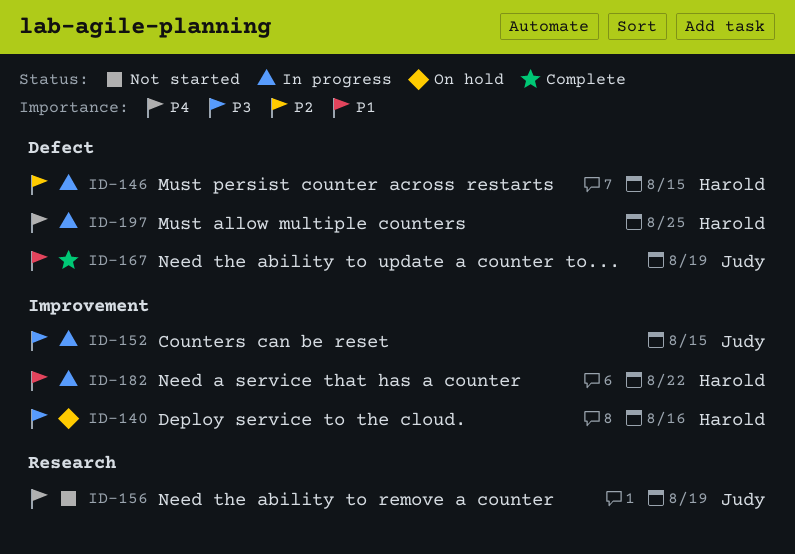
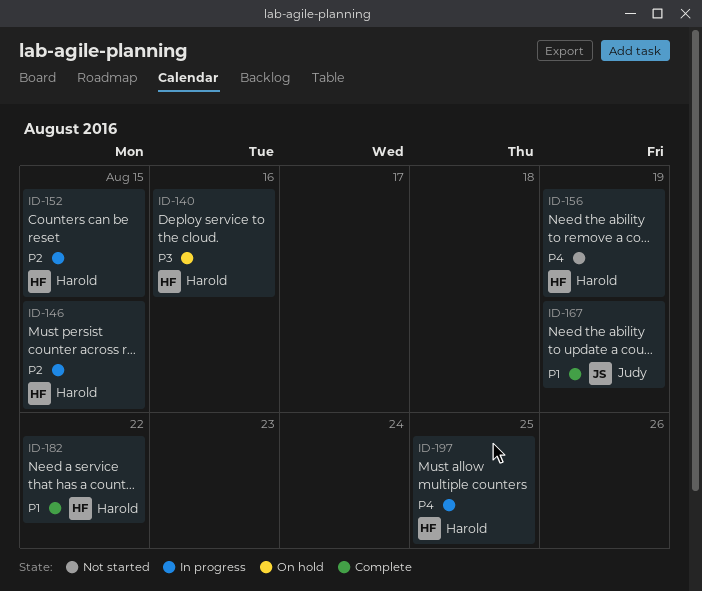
ID-152, owner: Judy -> Harold
ID-152, priority: P3 -> P2
ID-156, owner: Judy -> Harold
ID-182, status: In progress -> Complete

